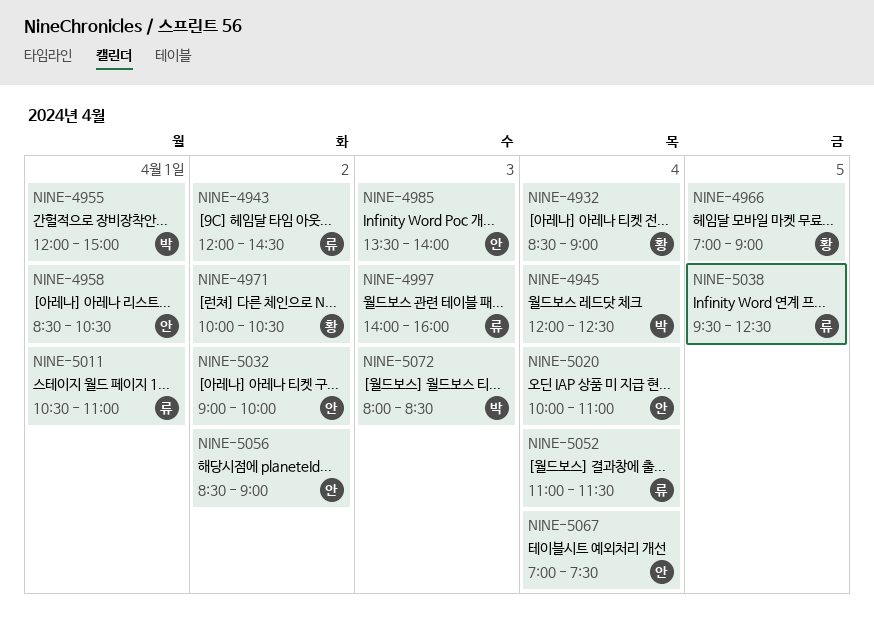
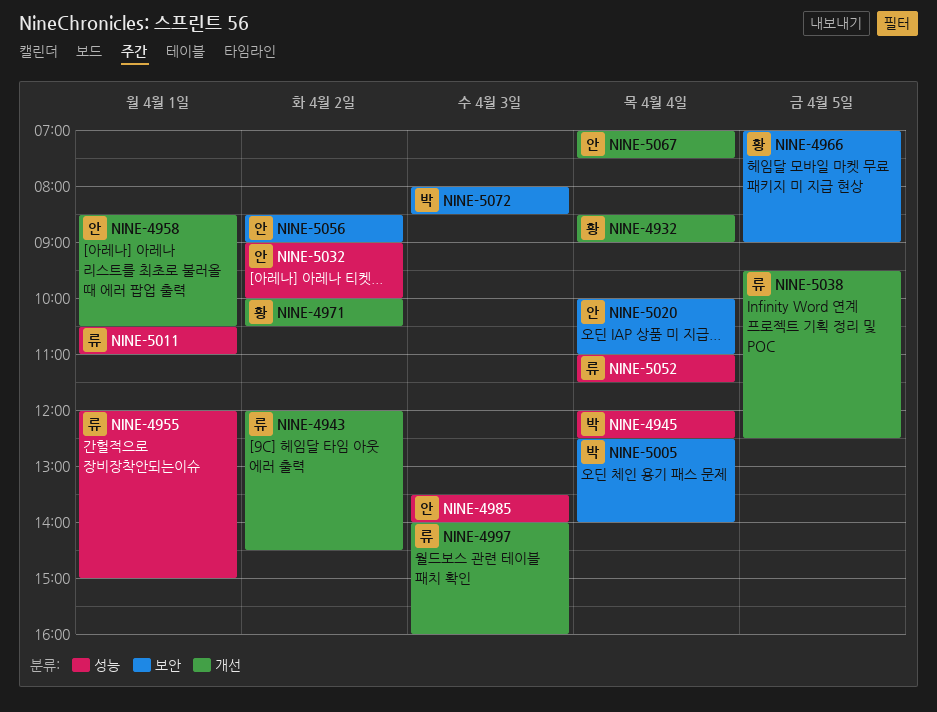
NINE-4955, owner: 박 -> 류
NINE-5005: none -> present

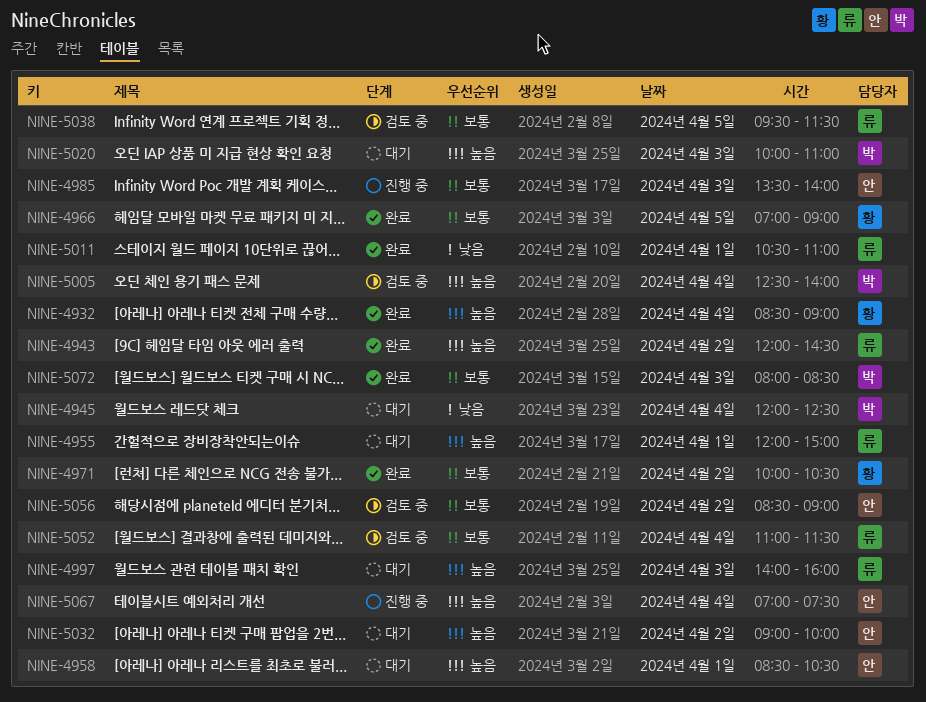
NINE-5020, owner: 안 -> 박
NINE-5020, day: Apr 4 -> Apr 3
NINE-5038, ends: 12:30 -> 11:30

